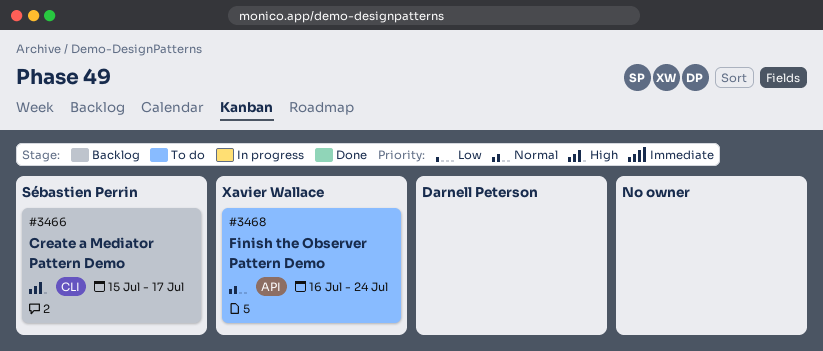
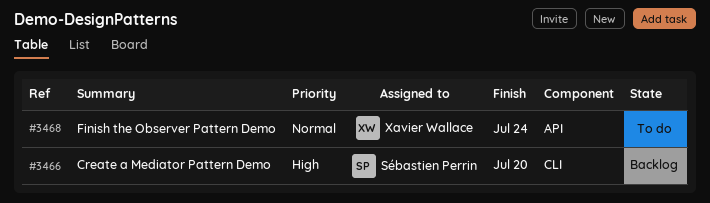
#3466, due: Jul 17 -> Jul 20

